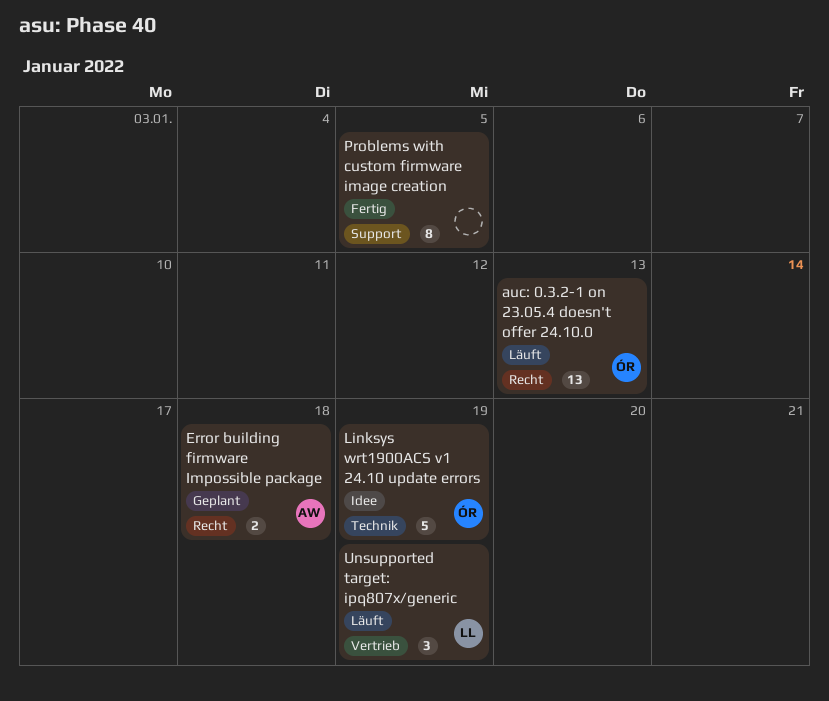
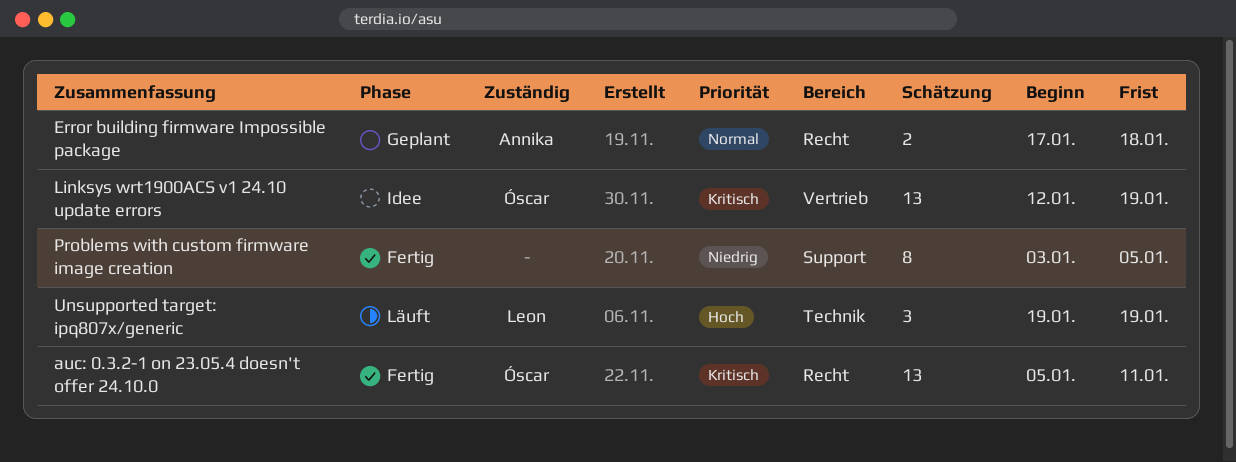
auc: 0.3.2-1 on 23.05.4 doesn't offer 24.10.0, status: Läuft -> Fertig
auc: 0.3.2-1 on 23.05.4 doesn't offer 24.10.0, due: Jan 13 -> Jan 11
Linksys wrt1900ACS v1 24.10 update errors, label: Technik -> Vertrieb
Linksys wrt1900ACS v1 24.10 update errors, estimate: 5 -> 13
Unsupported target: ipq807x/generic, label: Vertrieb -> Technik

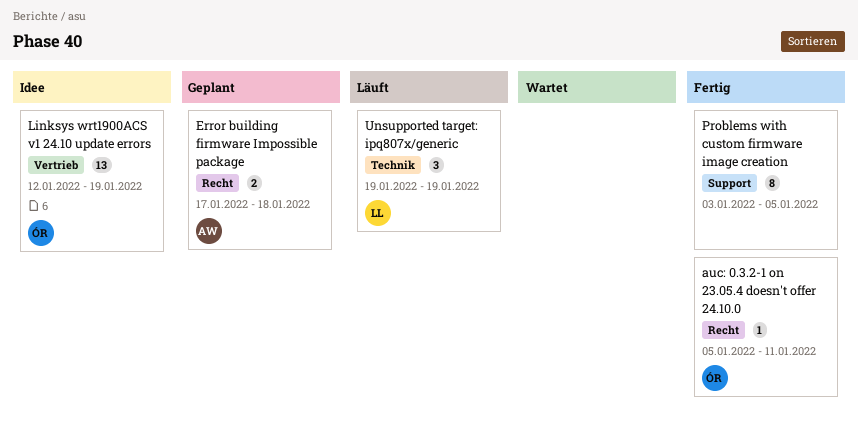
auc: 0.3.2-1 on 23.05.4 doesn't offer 24.10.0, estimate: 13 -> 1

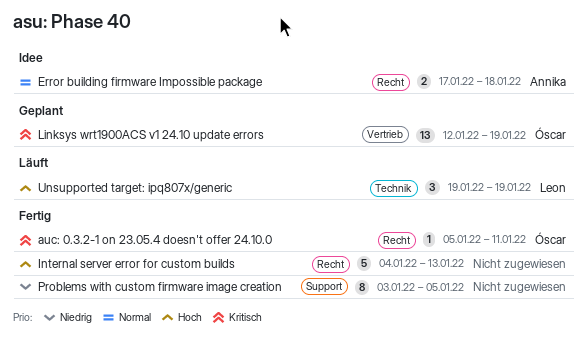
Error building firmware Impossible package, status: Geplant -> Idee
Internal server error for custom builds: none -> present
Linksys wrt1900ACS v1 24.10 update errors, status: Idee -> Geplant

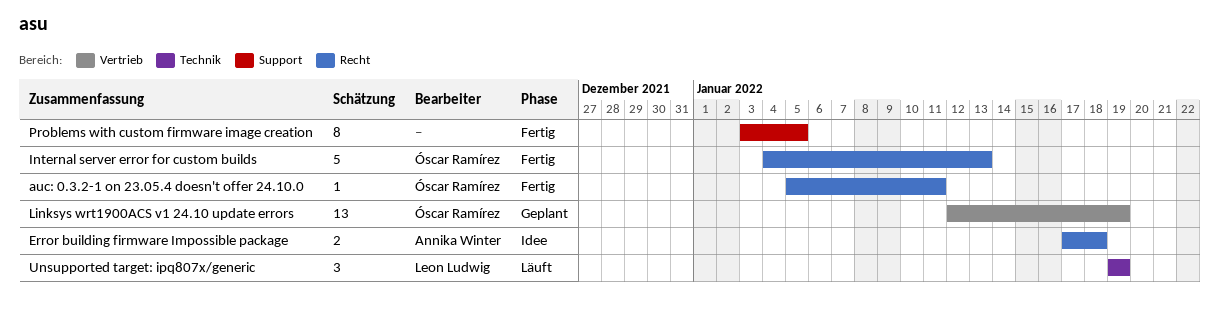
Internal server error for custom builds, owner: none -> Óscar Ramírez

